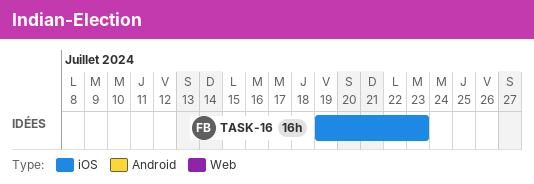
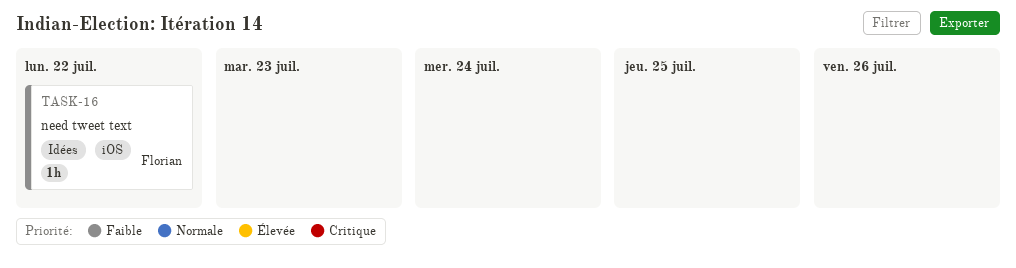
TASK-16, estimate: 16h -> 1h
TASK-16, due: Jul 23 -> Jul 22

